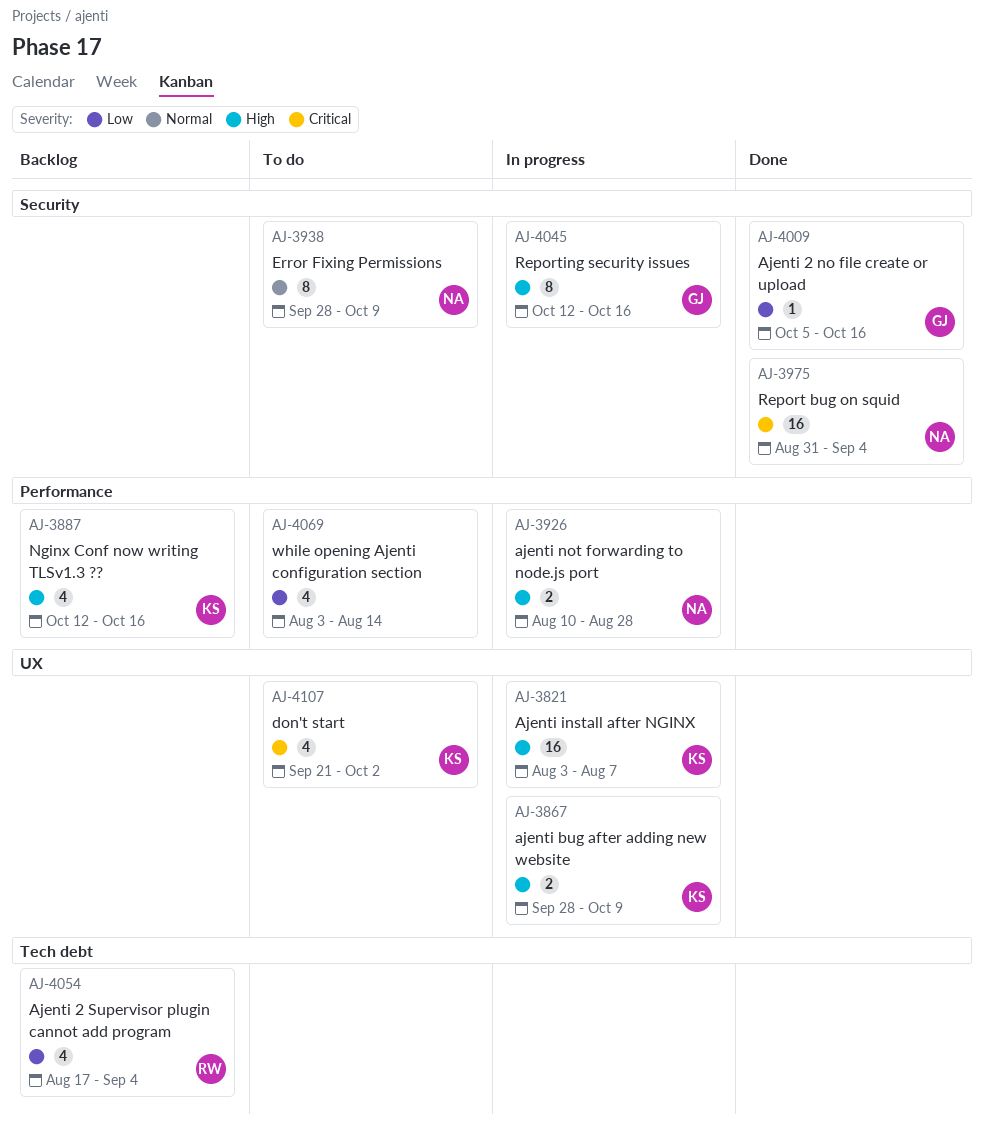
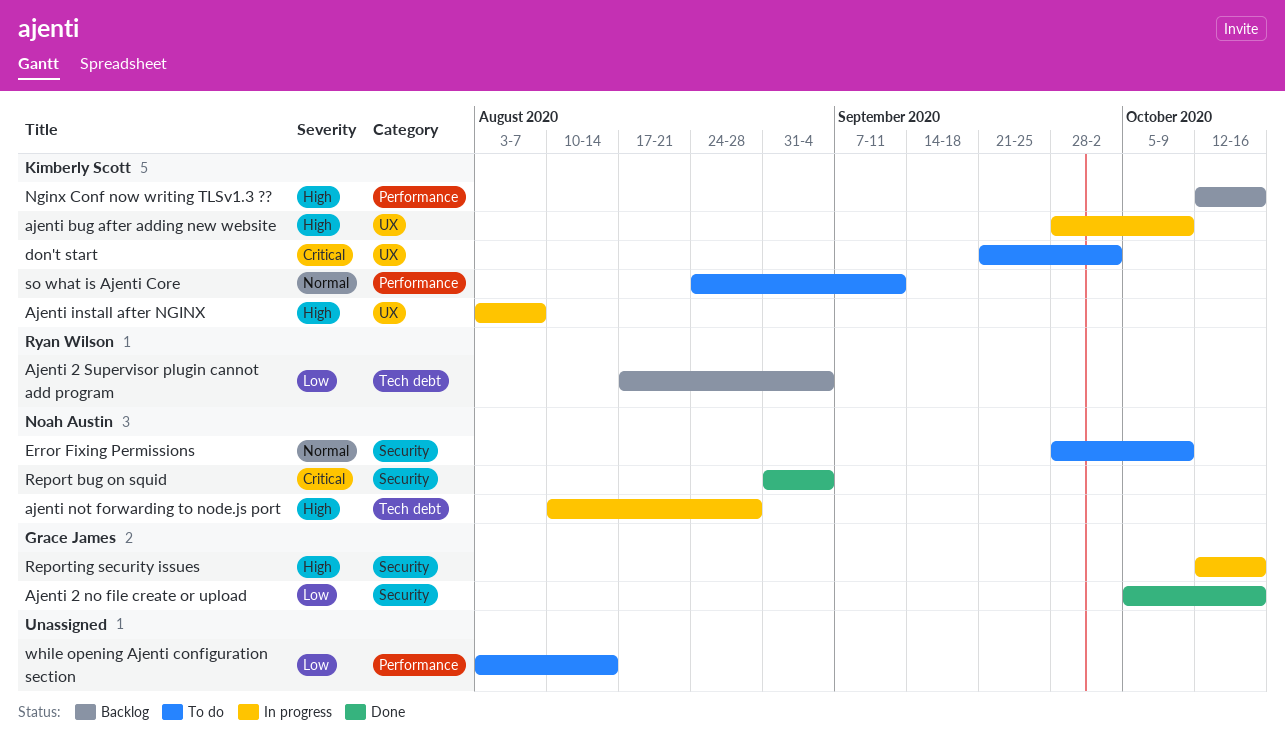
ajenti not forwarding to node.js port, label: Performance -> Tech debt
so what is Ajenti Core: none -> present

